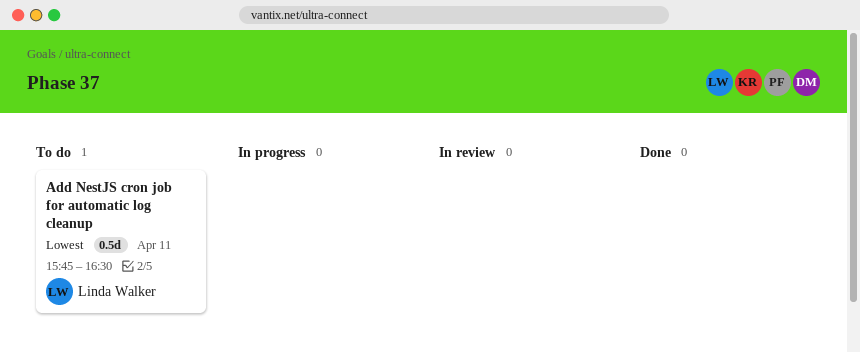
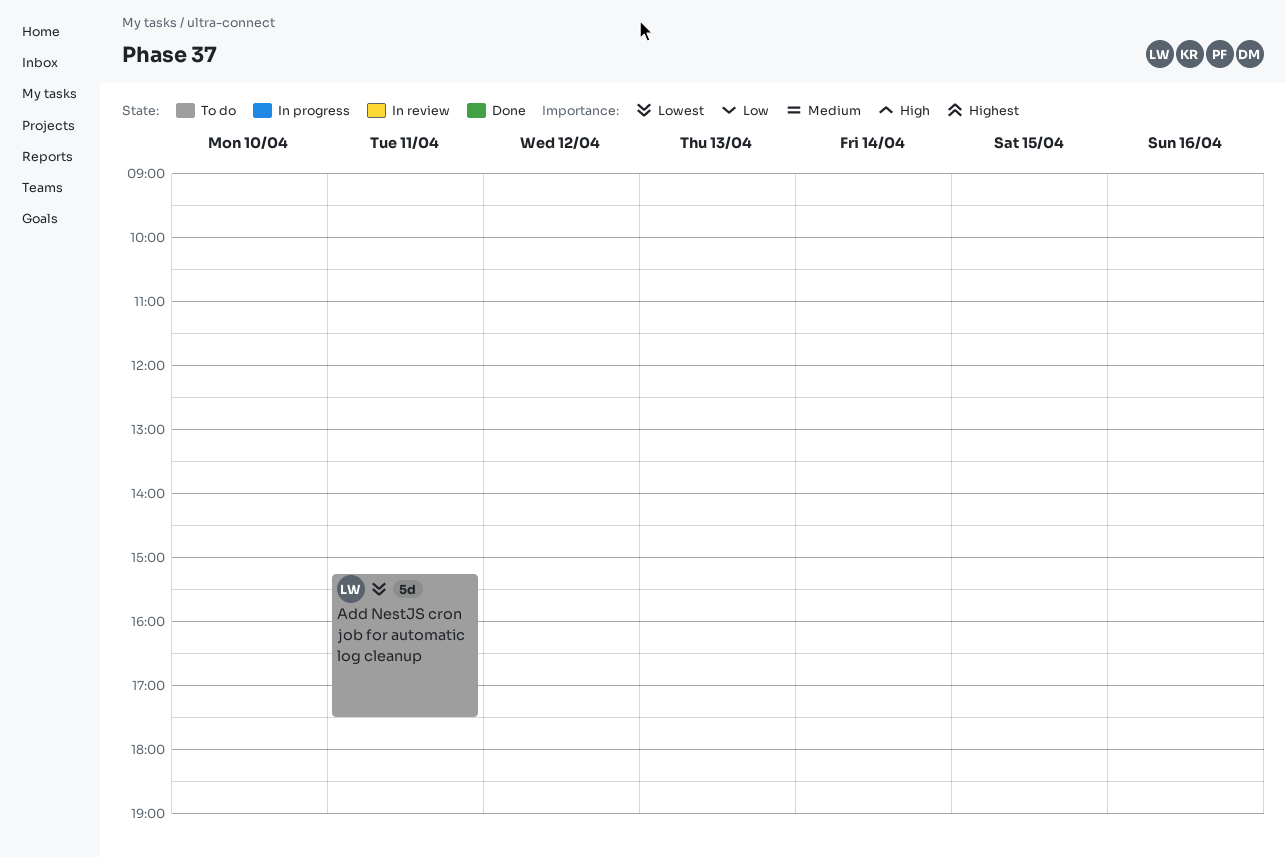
Add NestJS cron job for automatic log cleanup, estimate: 0.5d -> 5d
Add NestJS cron job for automatic log cleanup, begins: 15:45 -> 15:15
Add NestJS cron job for automatic log cleanup, ends: 16:30 -> 17:30

